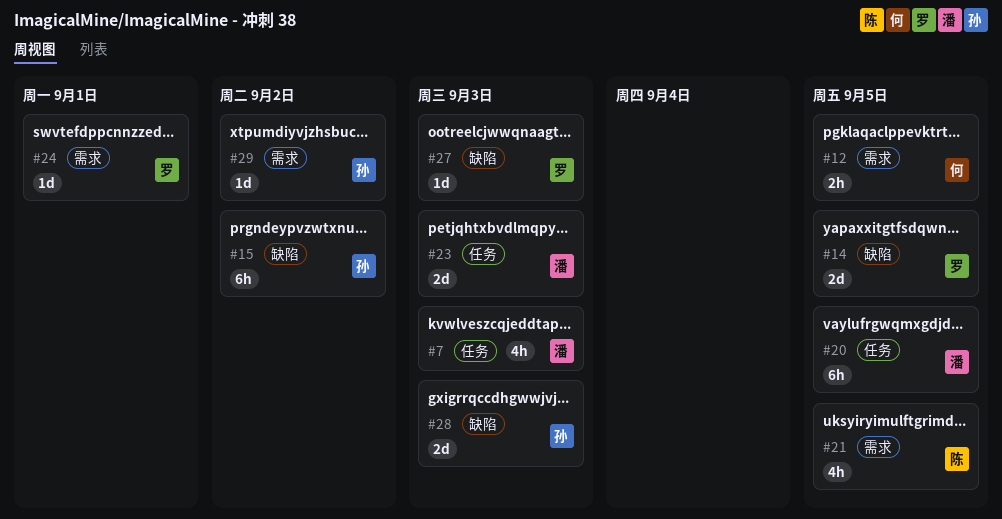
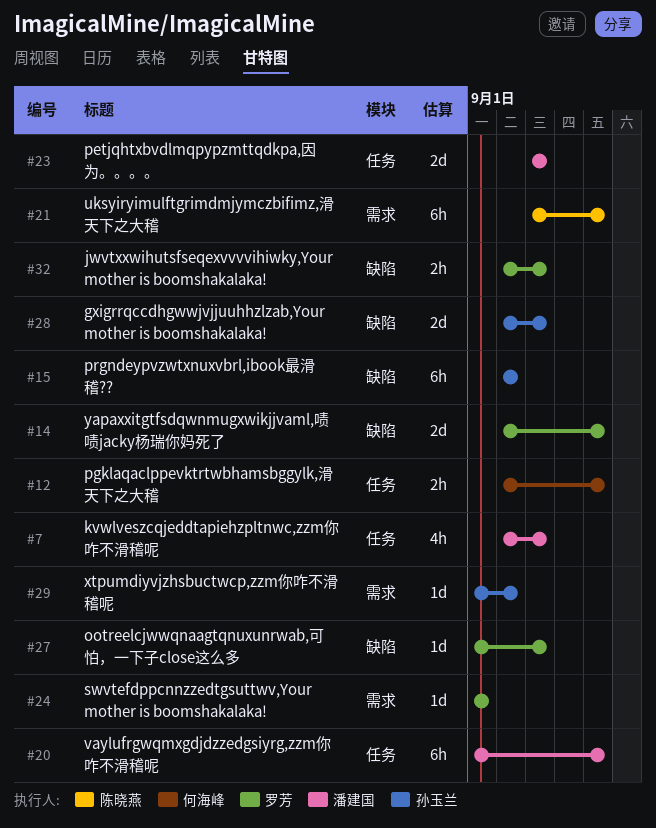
#12, label: 需求 -> 任务
#21, estimate: 4h -> 6h
#32: none -> present

